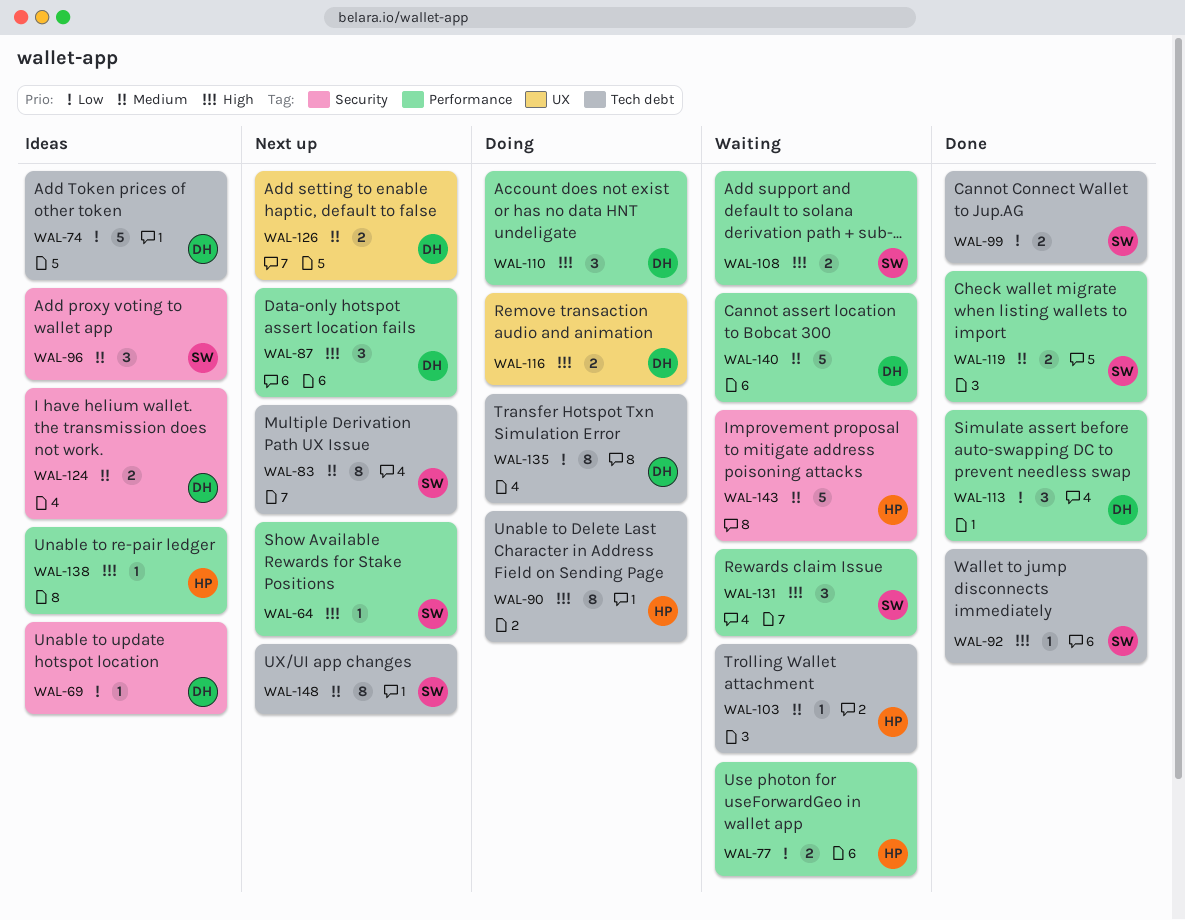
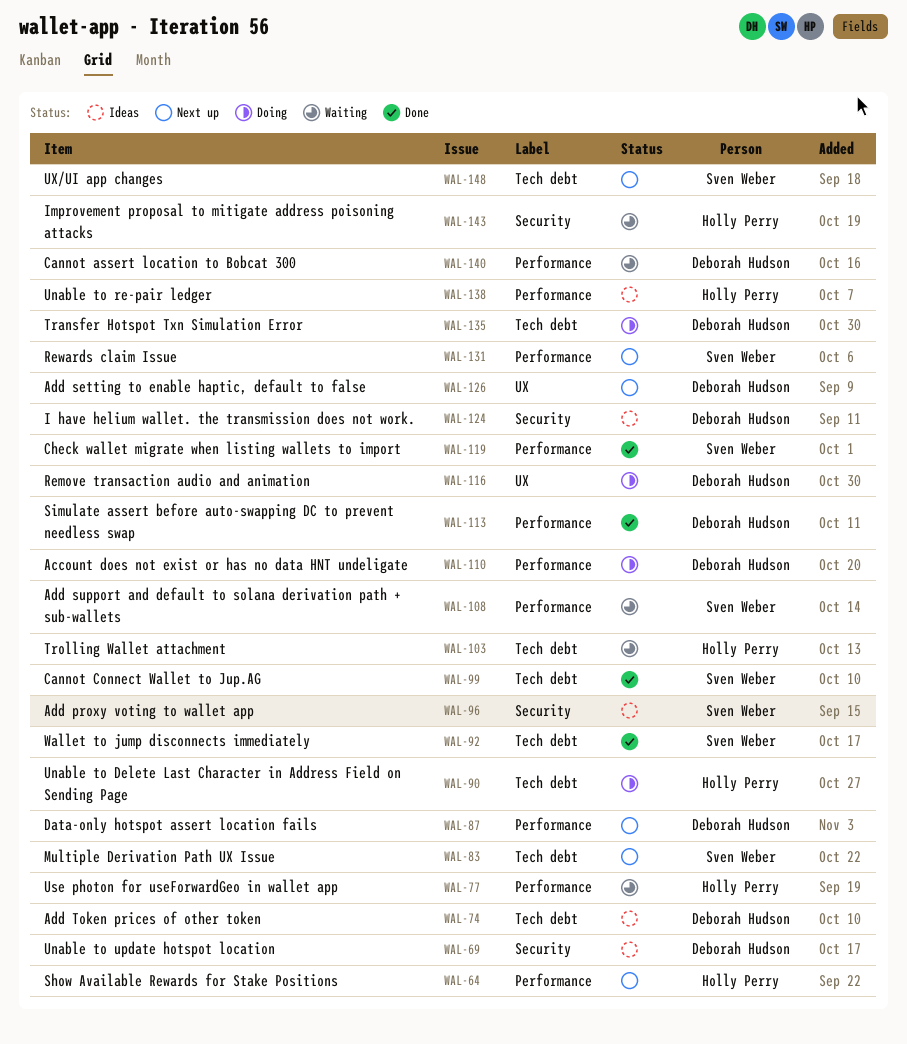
WAL-64, owner: Sven Weber -> Holly Perry
WAL-131, status: Waiting -> Next up

